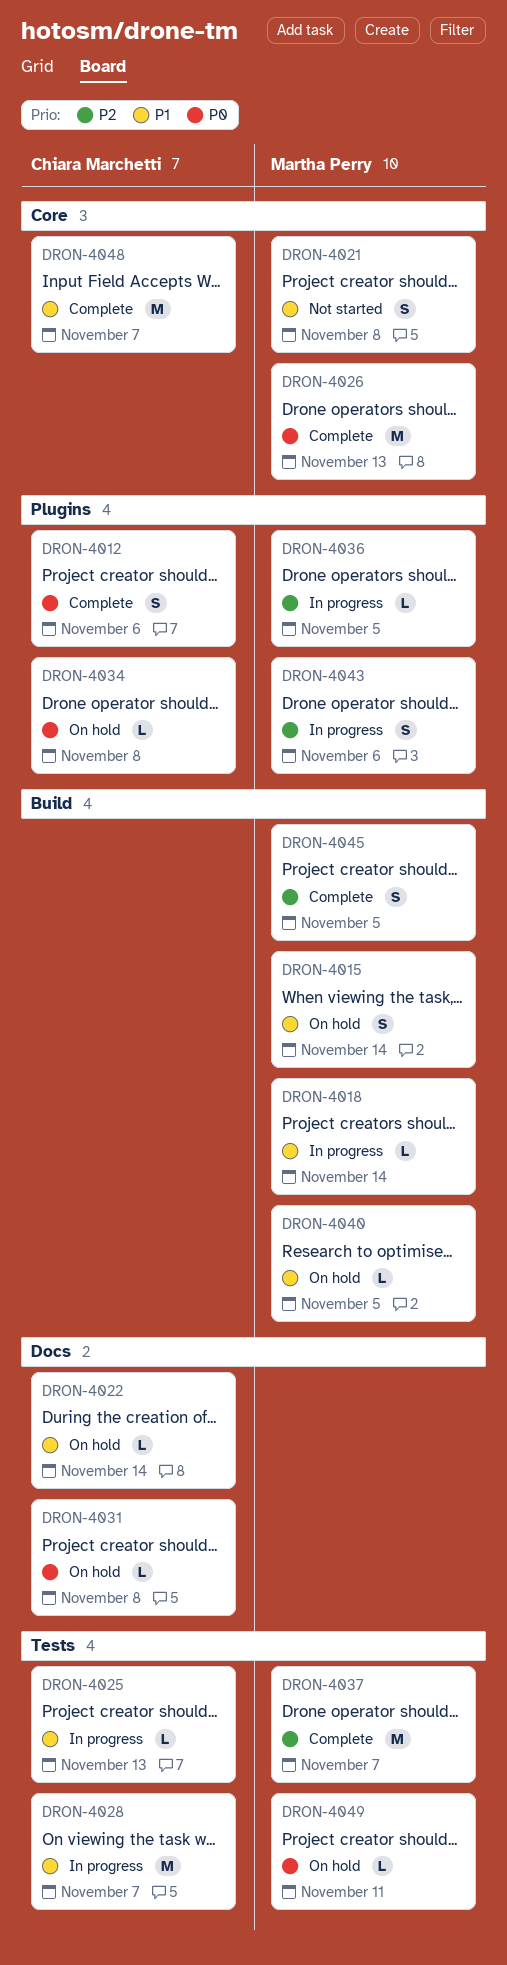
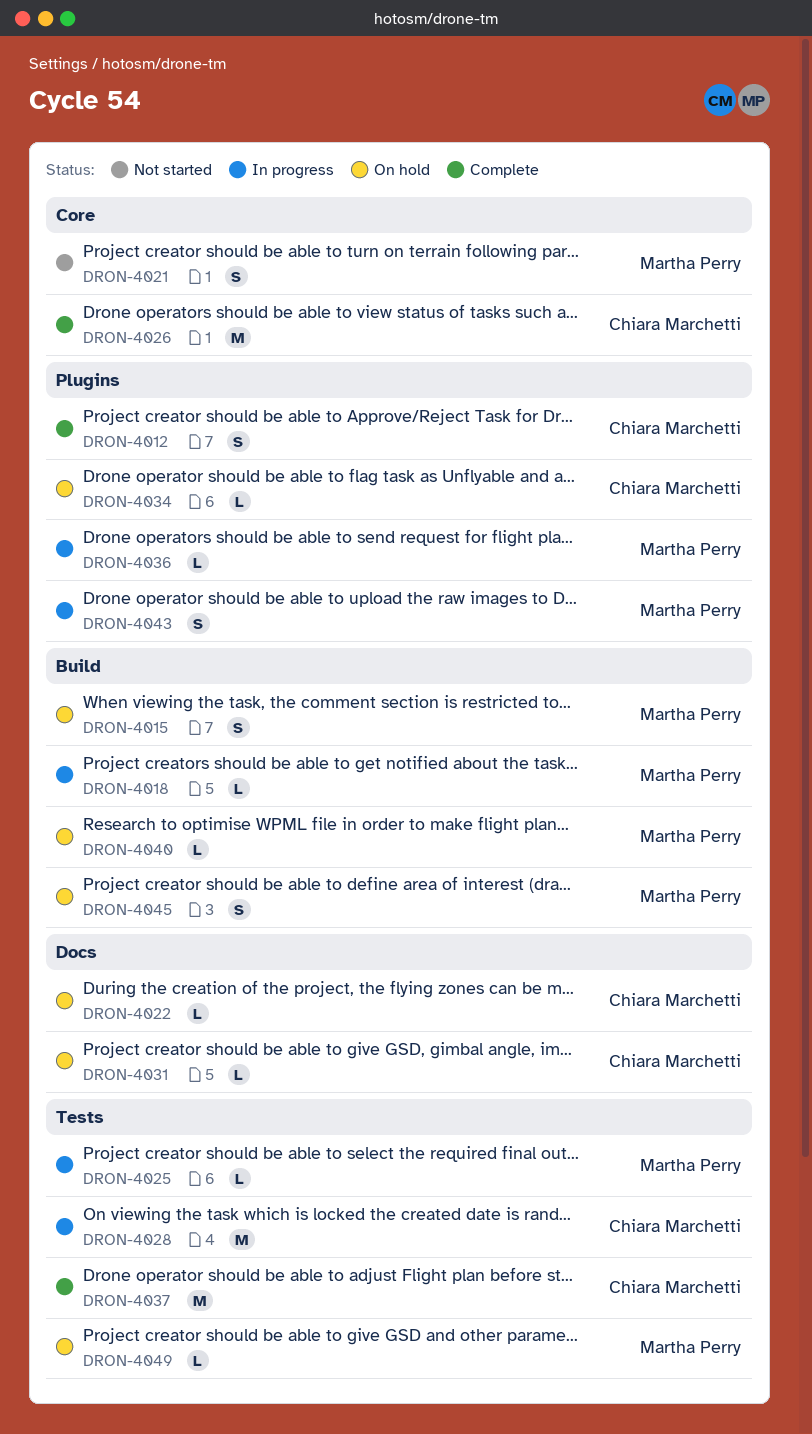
DRON-4025, owner: Chiara Marchetti -> Martha Perry
DRON-4026, owner: Martha Perry -> Chiara Marchetti
DRON-4037, owner: Martha Perry -> Chiara Marchetti
DRON-4045, status: Complete -> On hold
DRON-4048: present -> none

